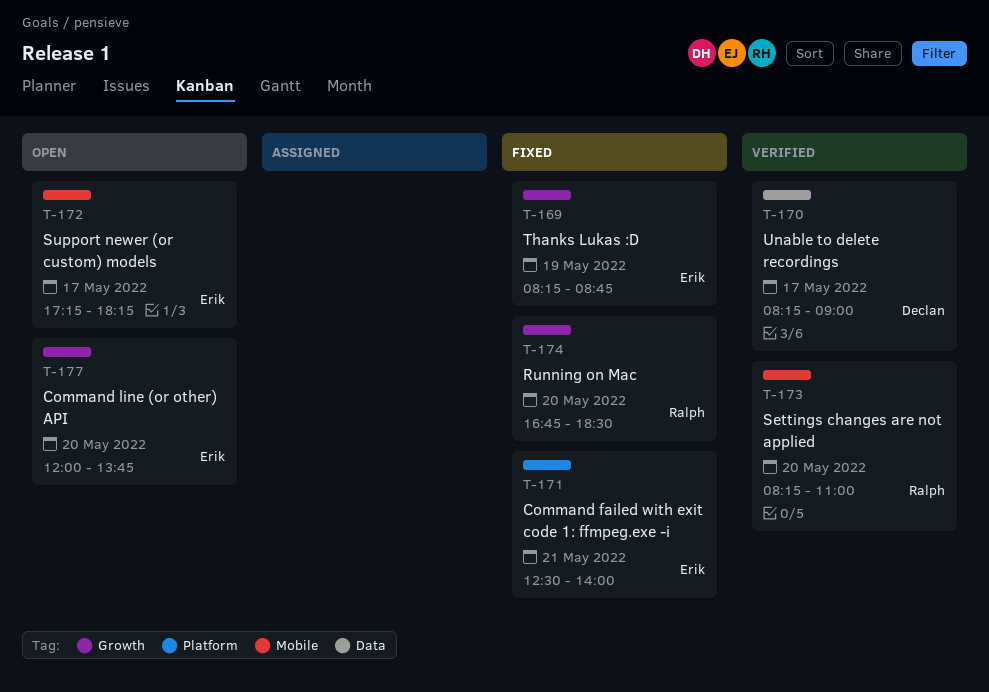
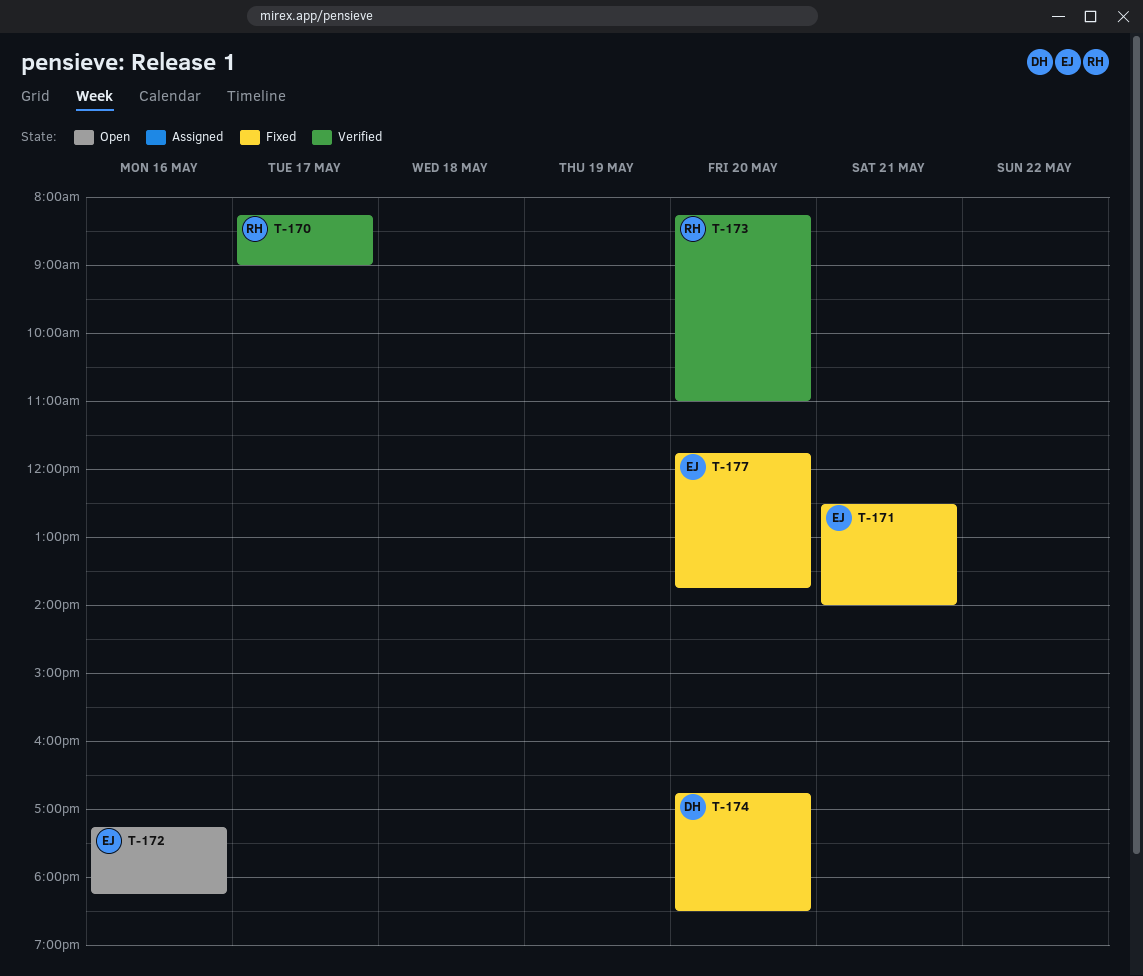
T-169: present -> none
T-170, owner: Declan -> Ralph
T-172, day: May 17 -> May 16
T-174, owner: Ralph -> Declan
T-177, status: Open -> Fixed
T-177, begins: 12:00 -> 11:45

